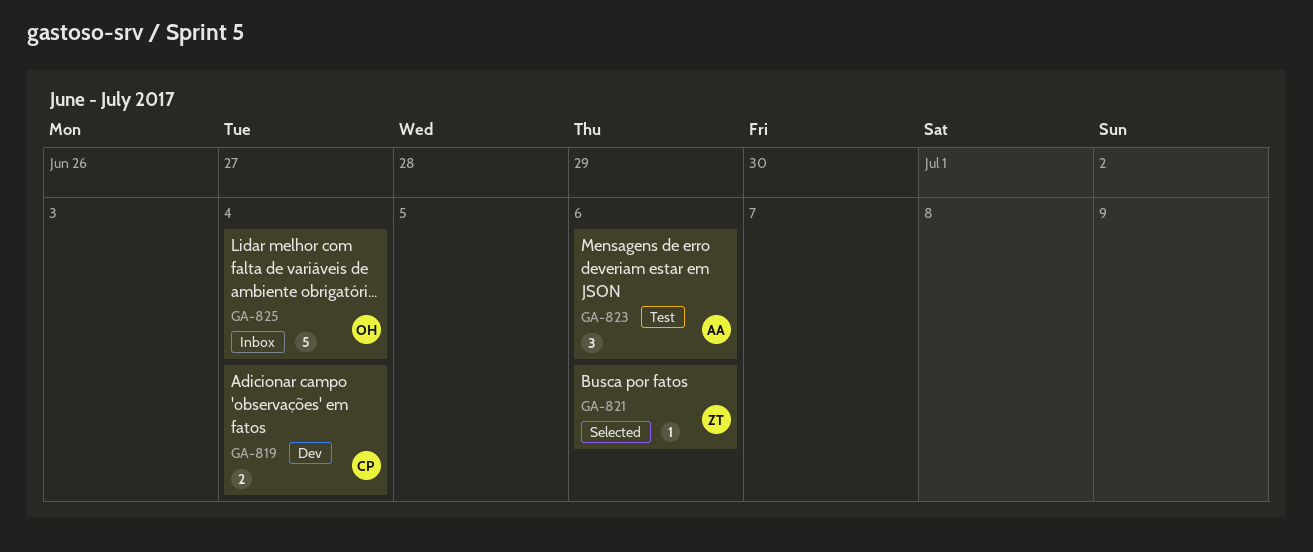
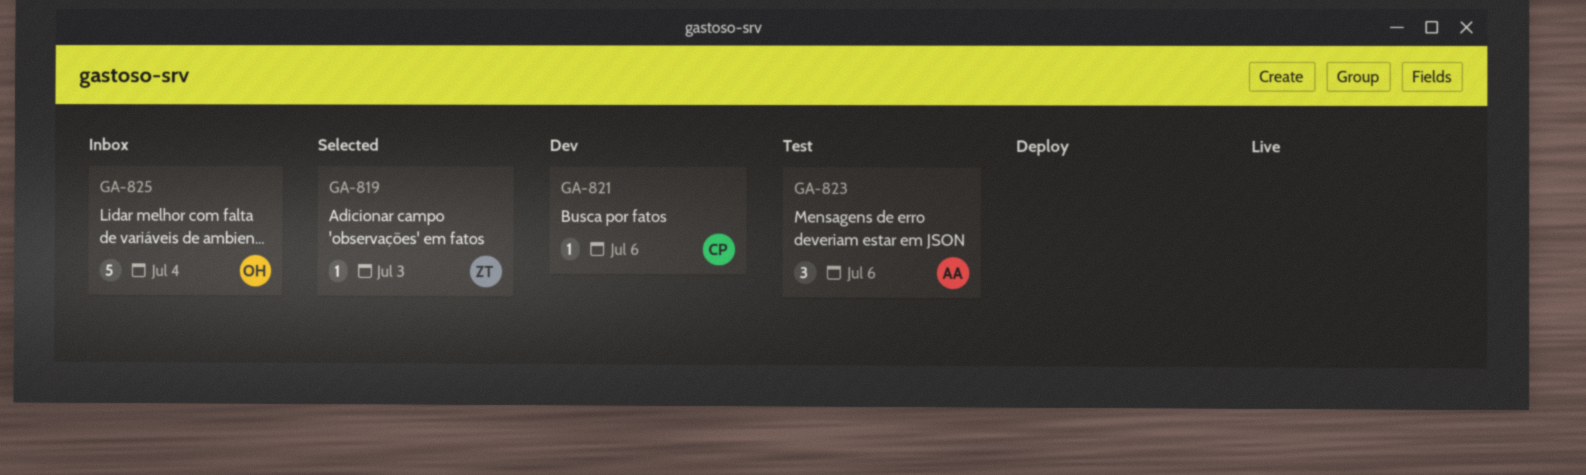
GA-819, status: Dev -> Selected
GA-819, owner: CP -> ZT
GA-819, estimate: 2 -> 1
GA-819, due: Jul 4 -> Jul 3
GA-821, status: Selected -> Dev
GA-821, owner: ZT -> CP

